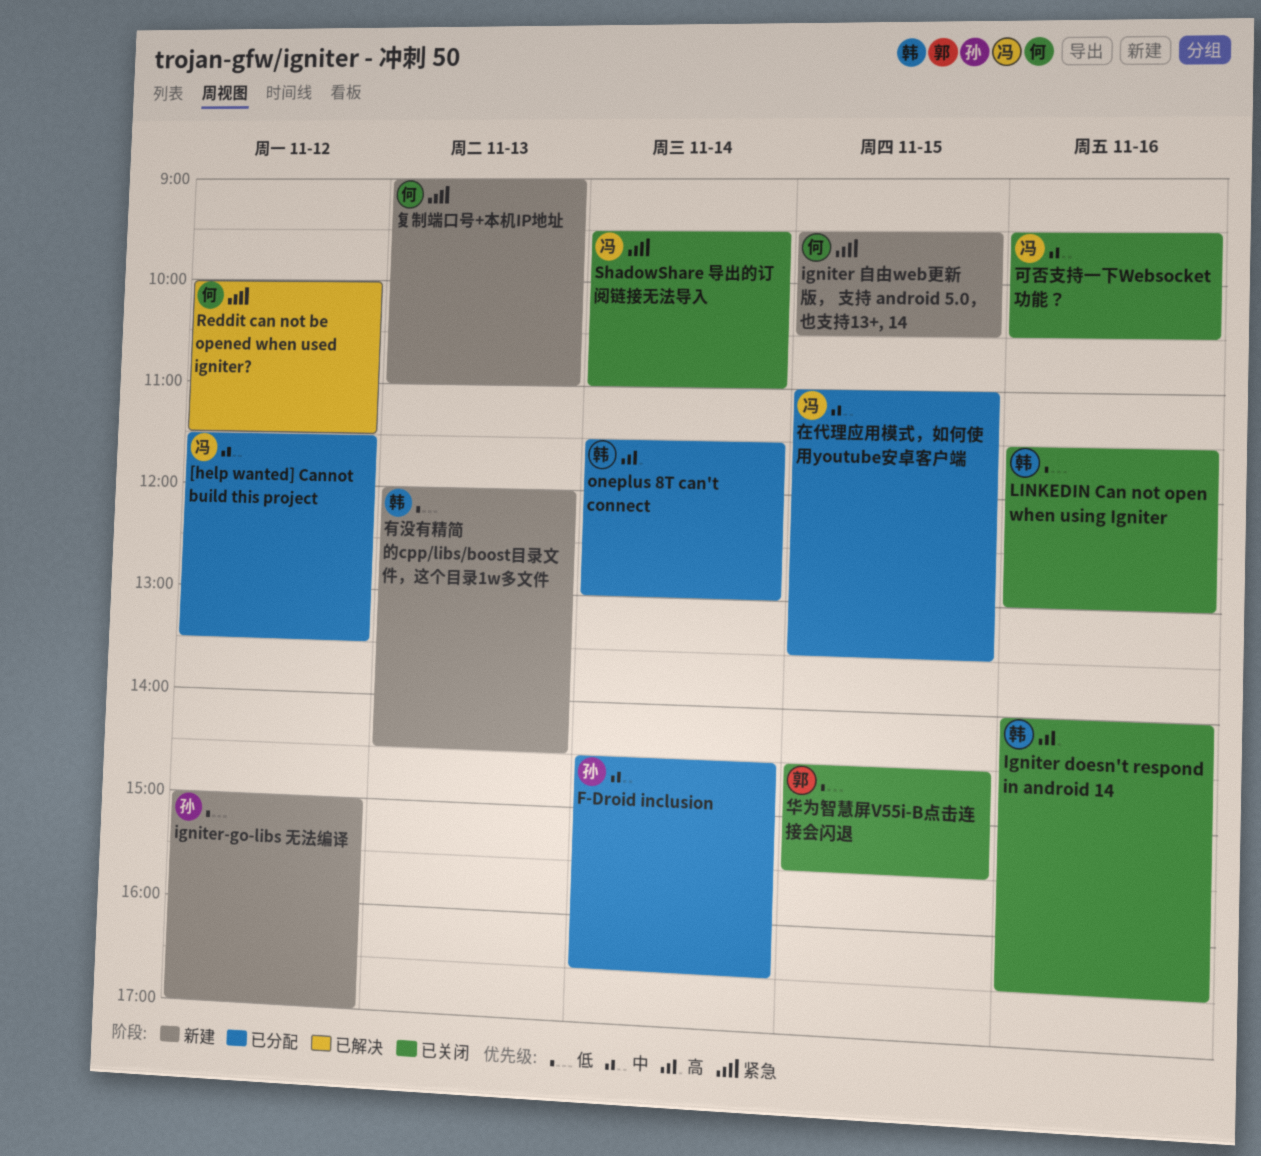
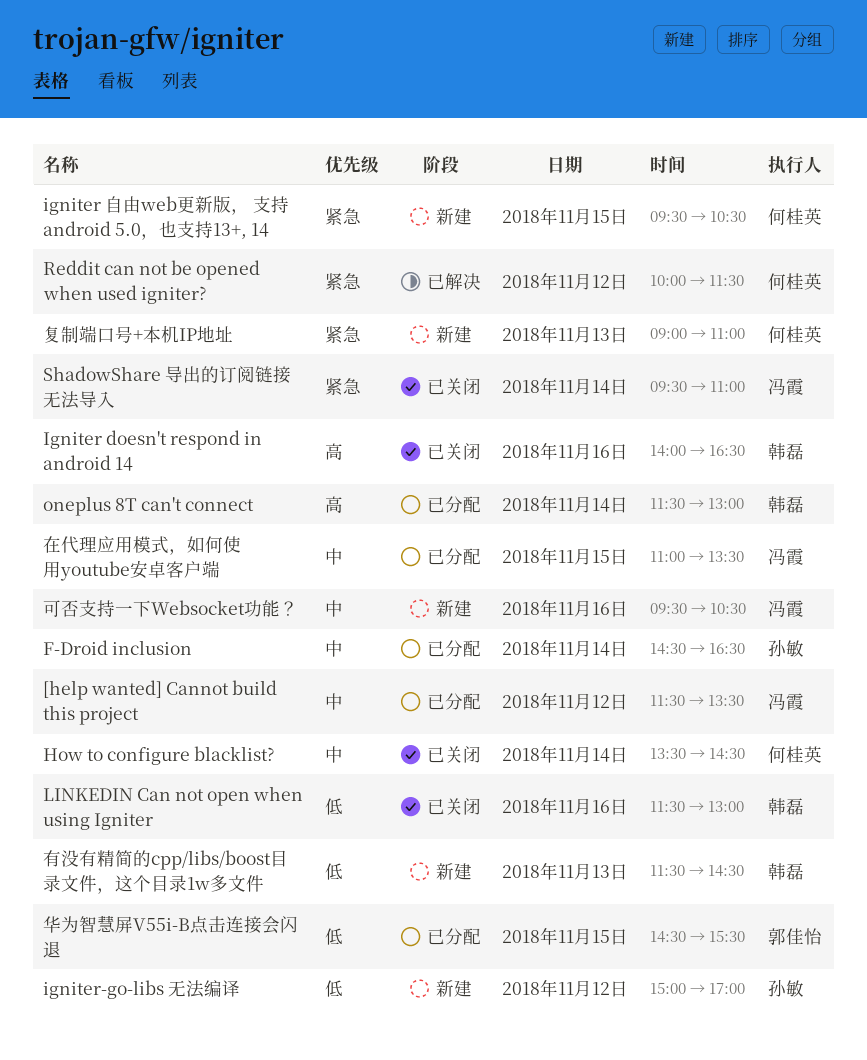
How to configure blacklist?: none -> present
华为智慧屏V55i-B点击连接会闪退, status: 已关闭 -> 已分配
可否支持一下Websocket功能？, status: 已关闭 -> 新建
有没有精简的cpp/libs/boost目录文件，这个目录1w多文件, begins: 12:00 -> 11:30

